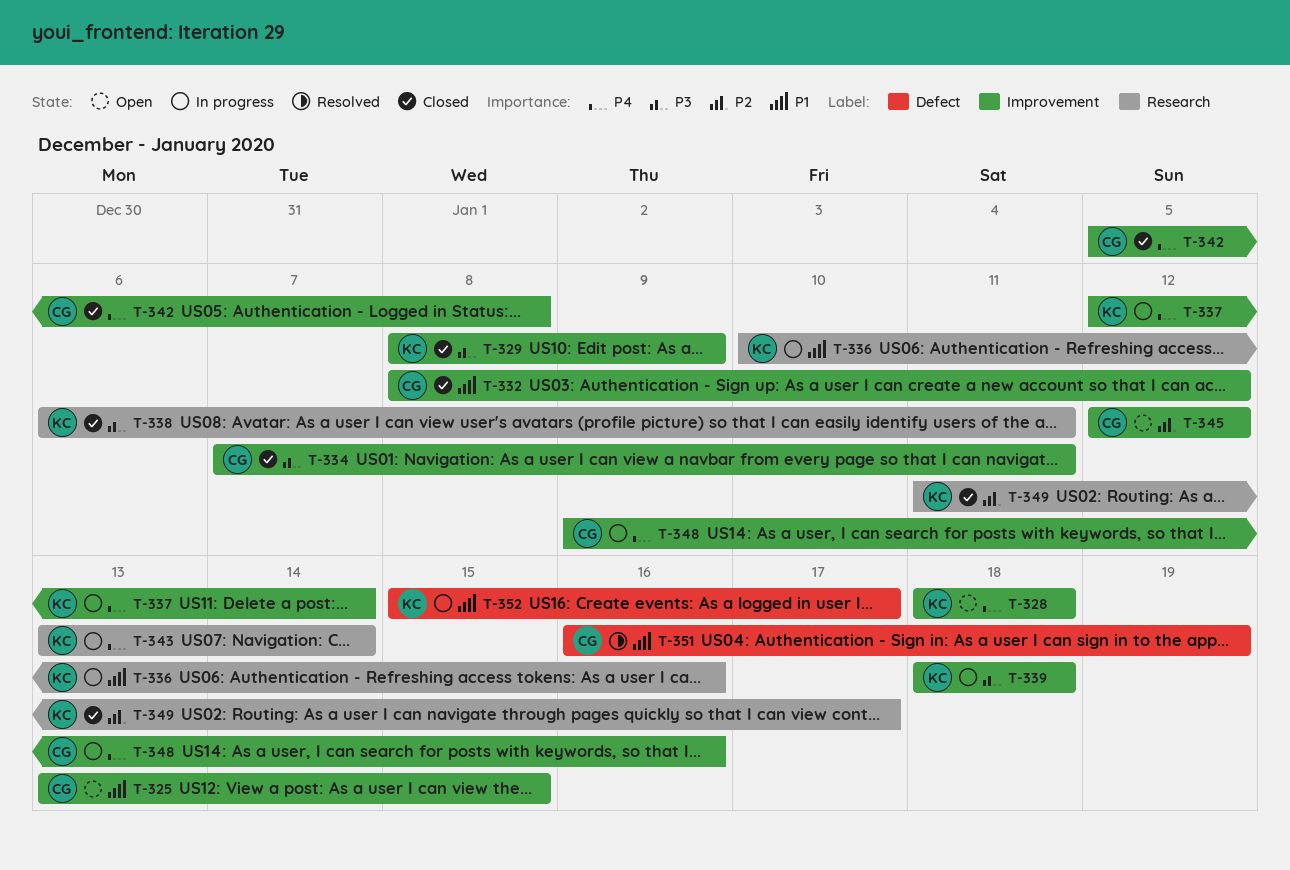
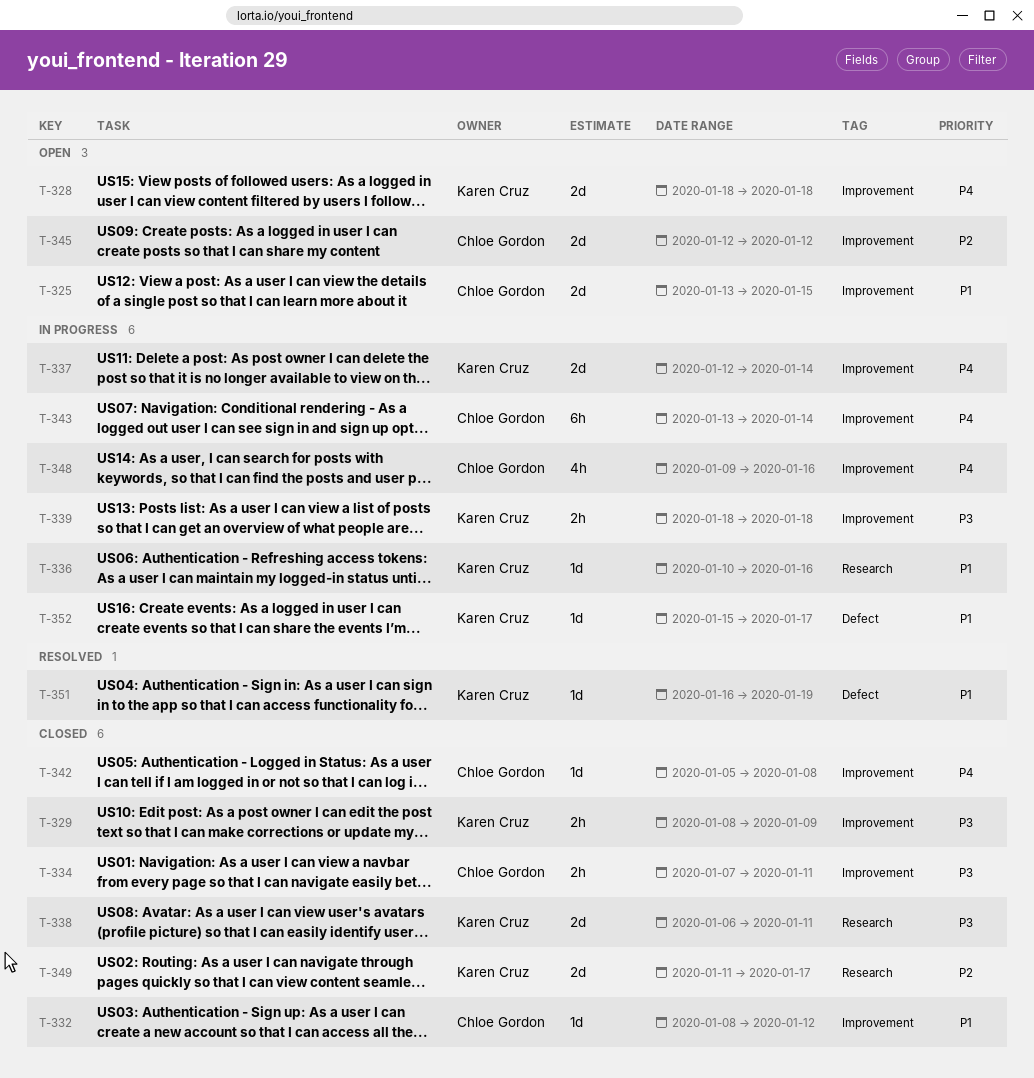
T-343, owner: Karen Cruz -> Chloe Gordon
T-343, label: Research -> Improvement
T-351, owner: Chloe Gordon -> Karen Cruz

